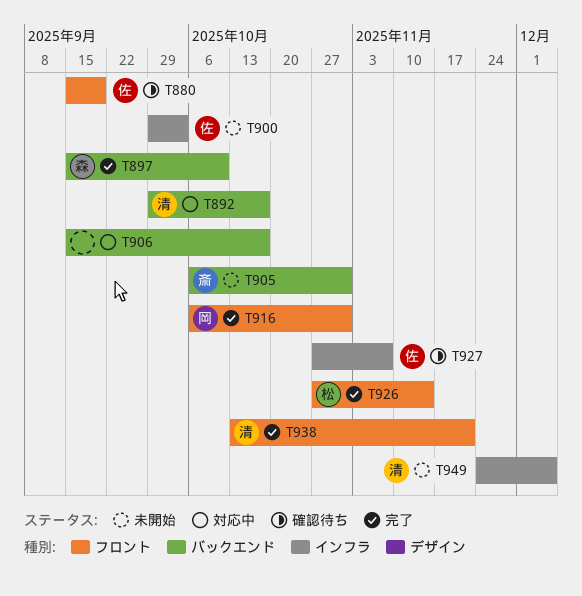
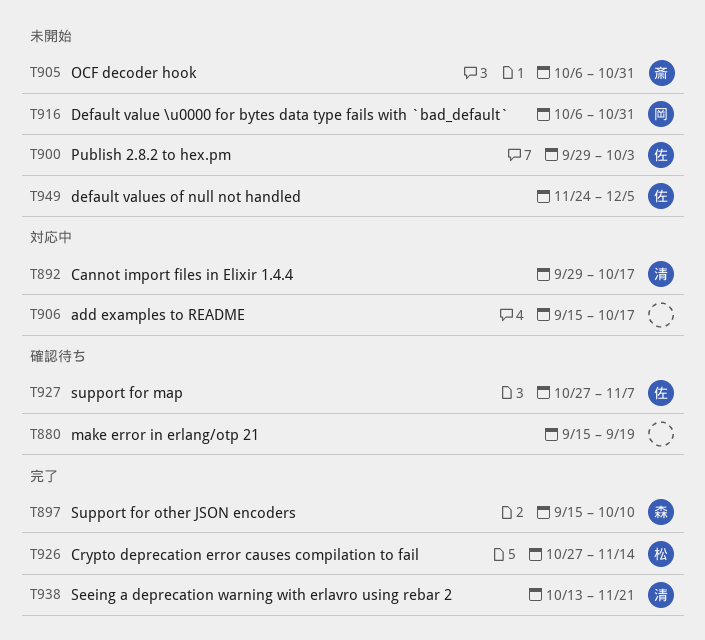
T880, owner: 佐 -> none
T916, status: 完了 -> 未開始
T949, owner: 清 -> 佐

